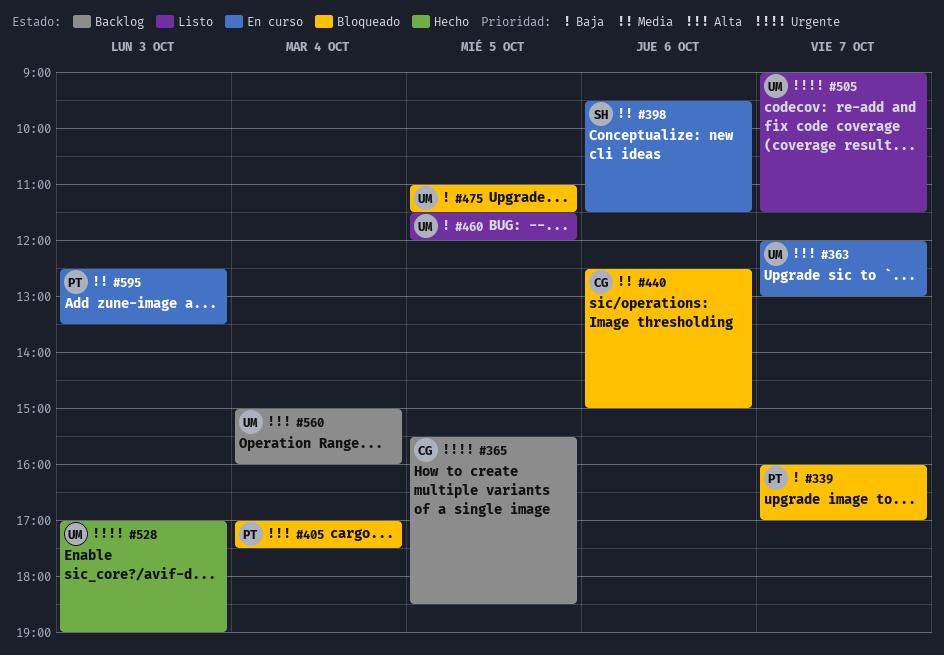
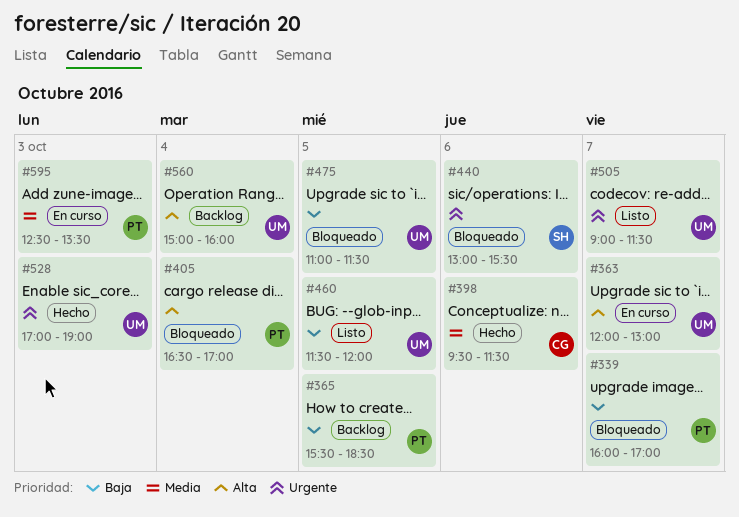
#365, owner: CG -> PT
#365, priority: Urgente -> Baja
#398, status: En curso -> Hecho
#398, owner: SH -> CG
#405, begins: 17:00 -> 16:30
#405, ends: 17:30 -> 17:00
#440, owner: CG -> SH
#440, priority: Media -> Urgente
#440, begins: 12:30 -> 13:00
#440, ends: 15:00 -> 15:30

